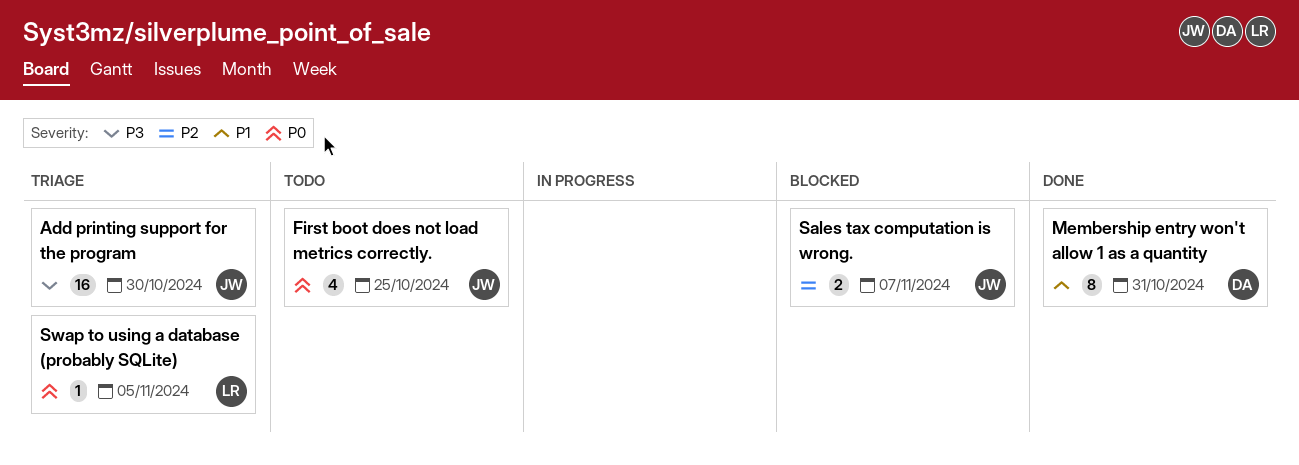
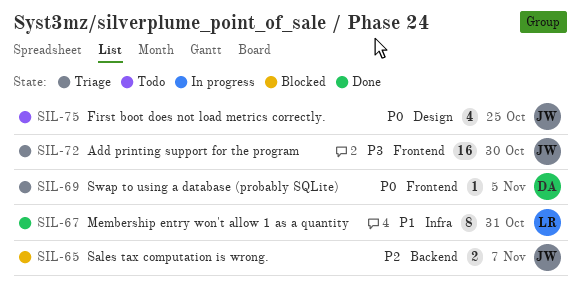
Membership entry won't allow 1 as a quantity, owner: DA -> LR
Swap to using a database (probably SQLite), owner: LR -> DA

